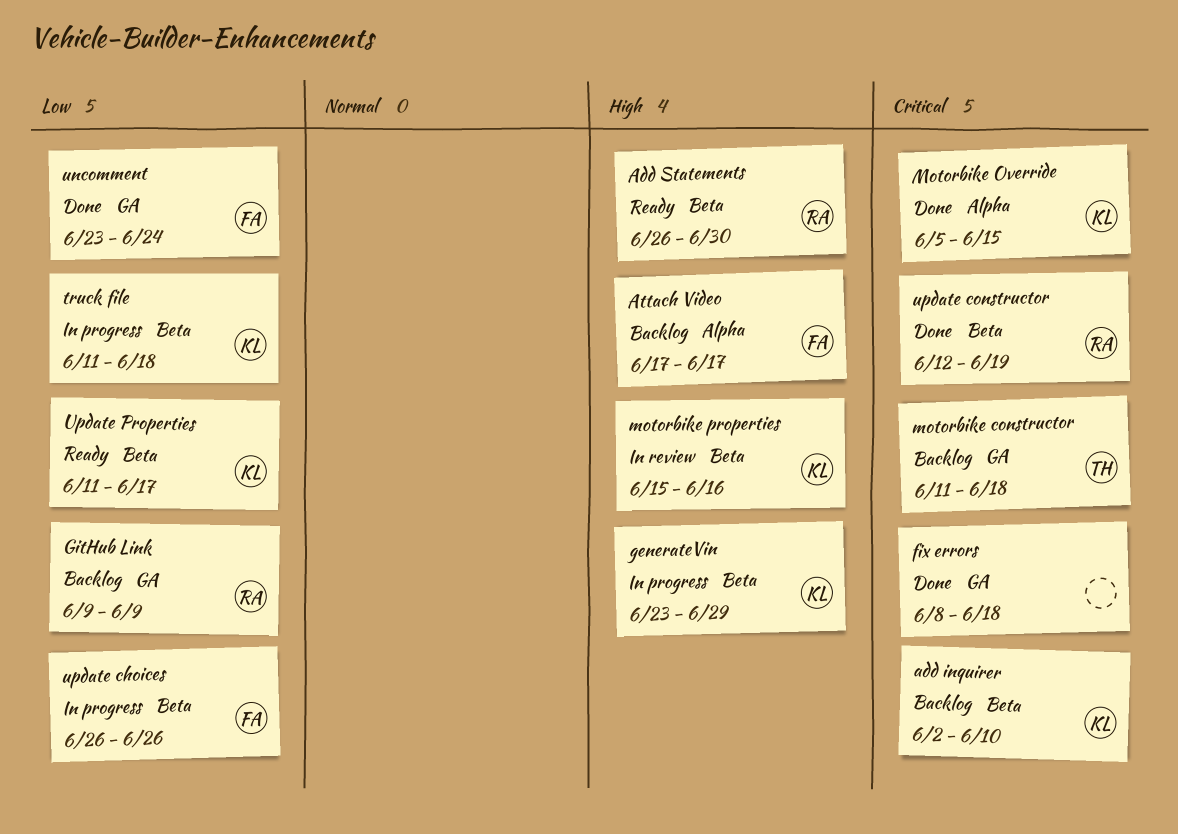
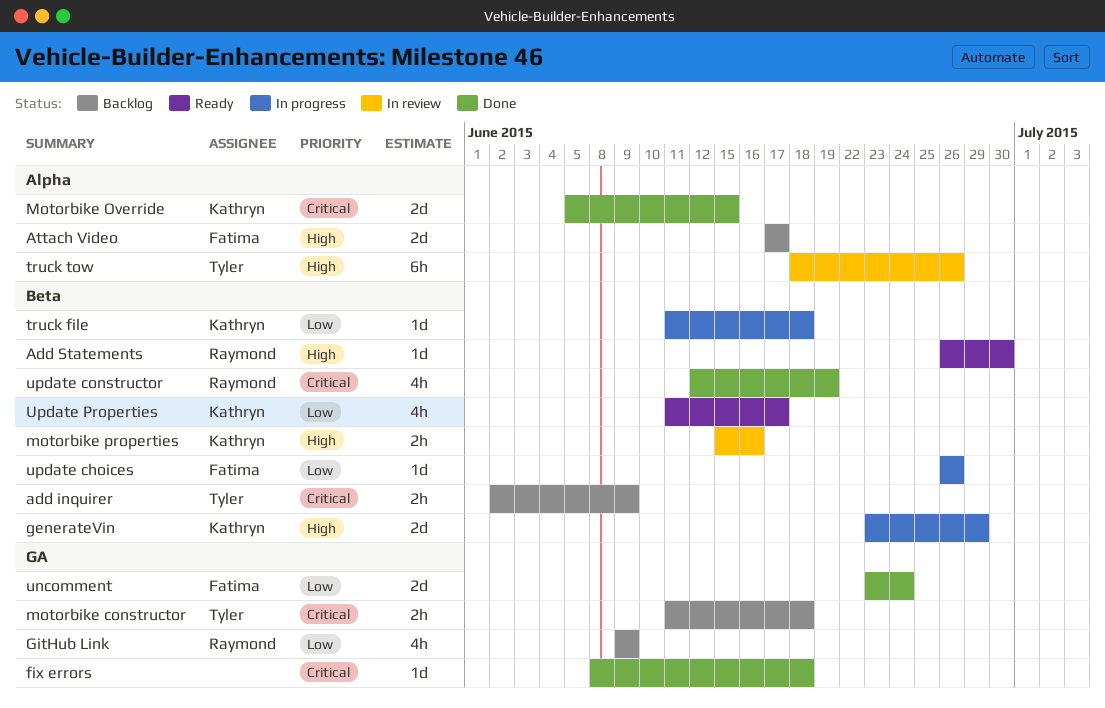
add inquirer, owner: Kathryn -> Tyler
add inquirer, due: Jun 10 -> Jun 9
truck tow: none -> present

